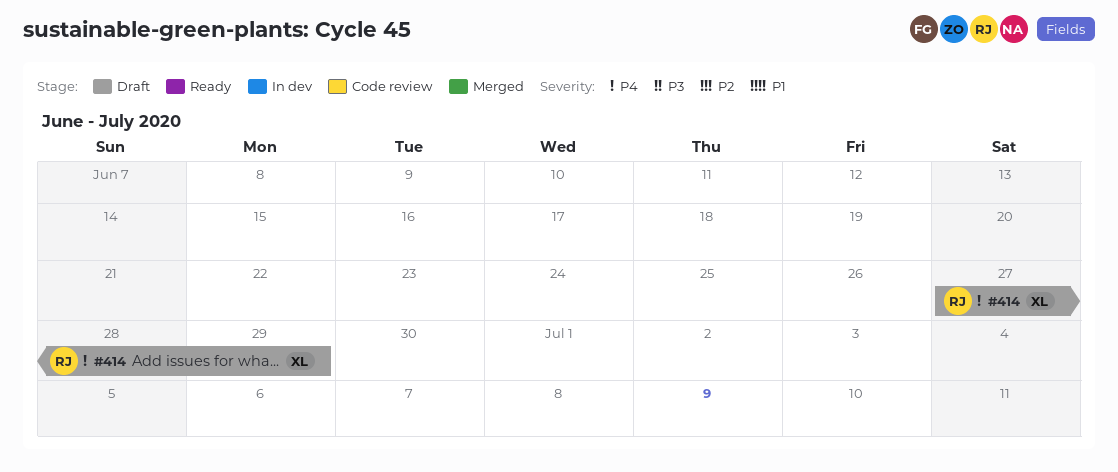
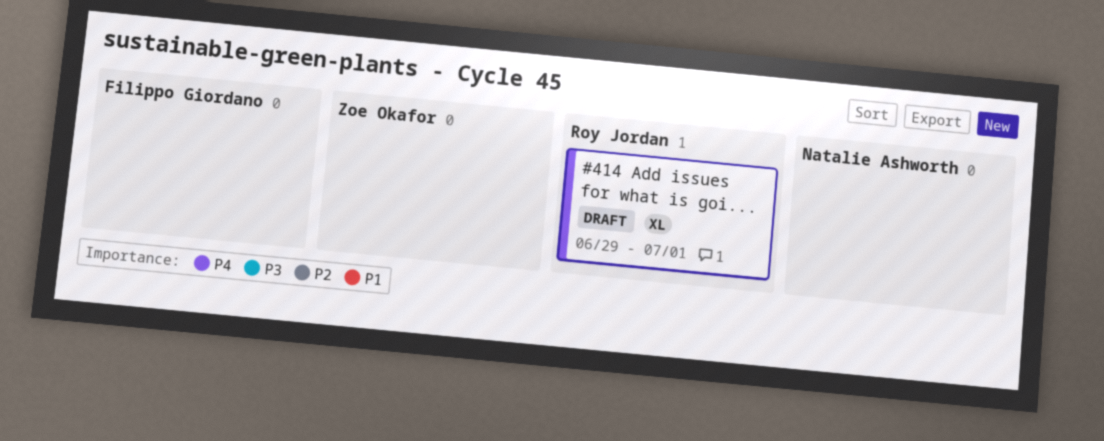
#414, start: Jun 27 -> Jun 29
#414, due: Jun 29 -> Jul 1

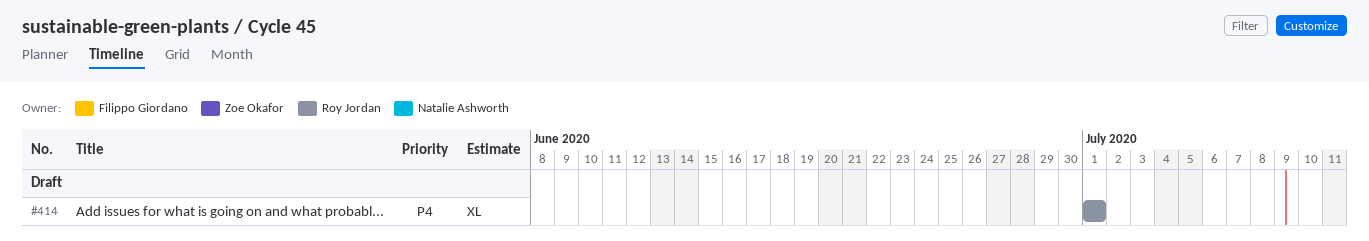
#414, start: Jun 29 -> Jul 1

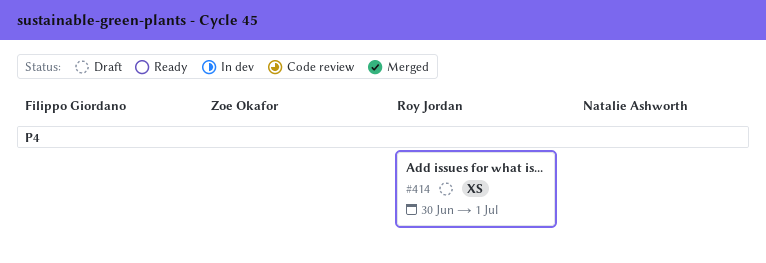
#414, estimate: XL -> XS
#414, start: Jul 1 -> Jun 30

